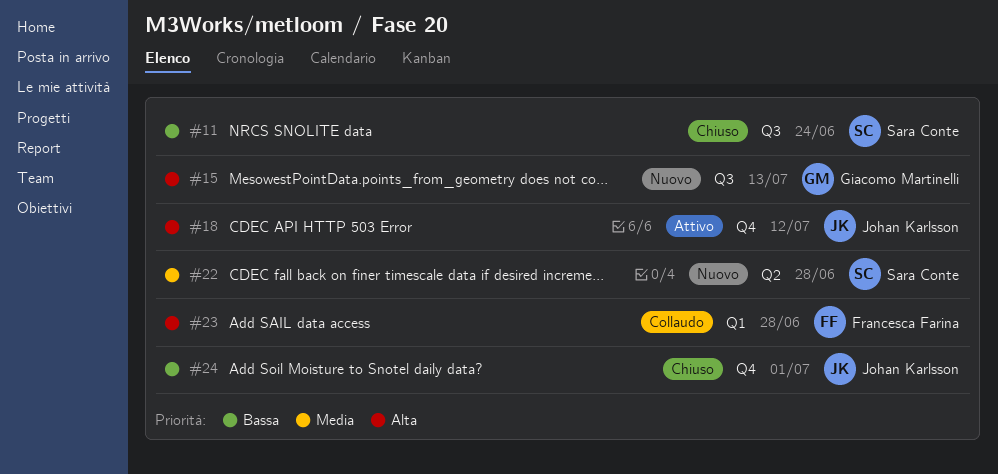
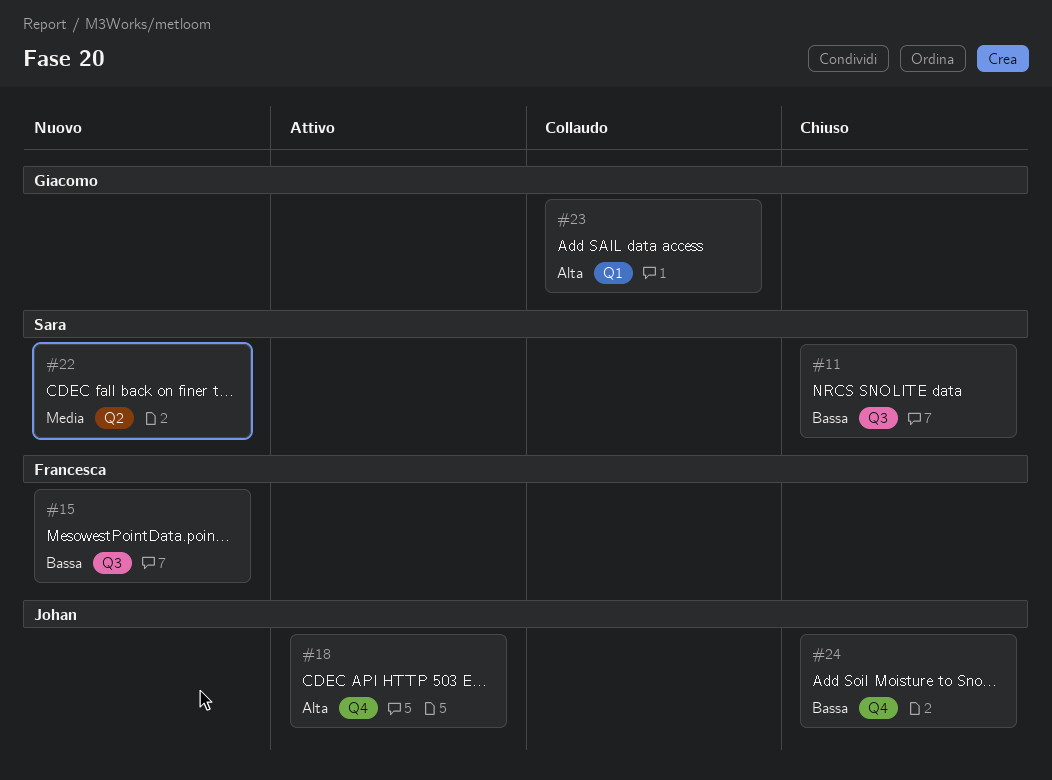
#15, owner: Giacomo Martinelli -> Francesca Farina
#15, priority: Alta -> Bassa
#23, owner: Francesca Farina -> Giacomo Martinelli

